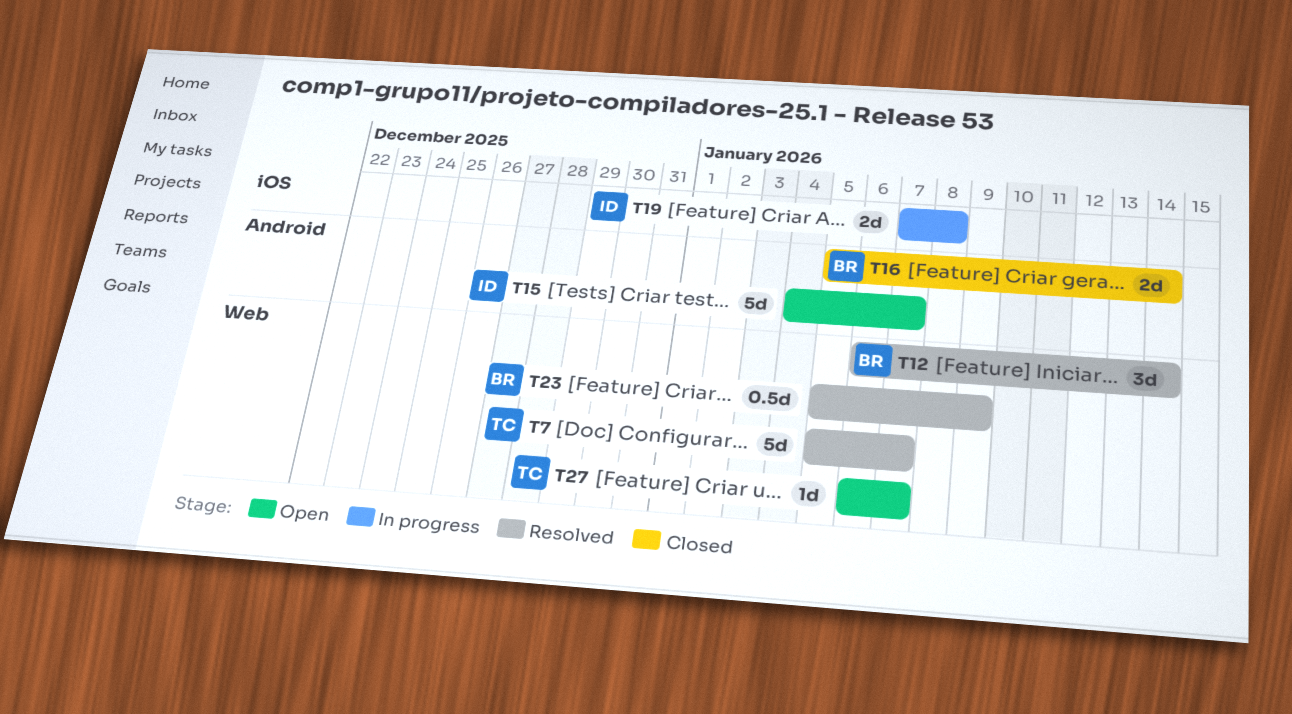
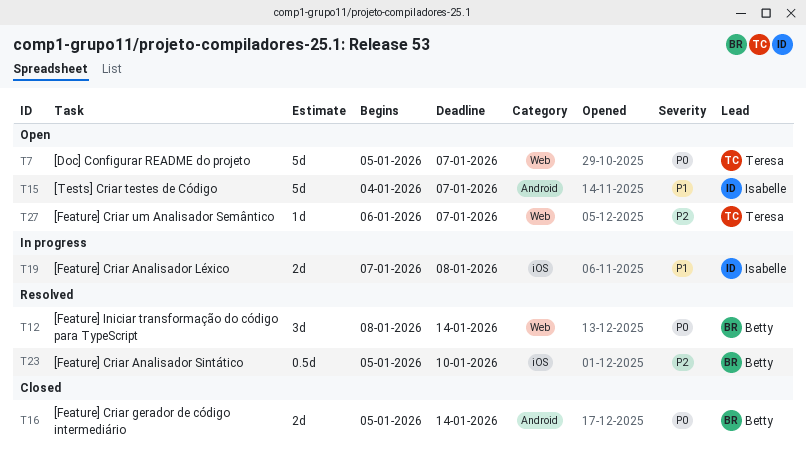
T7, status: Resolved -> Open
T12, start: Jan 6 -> Jan 8
T23, label: Web -> iOS
T23, due: Jan 9 -> Jan 10

